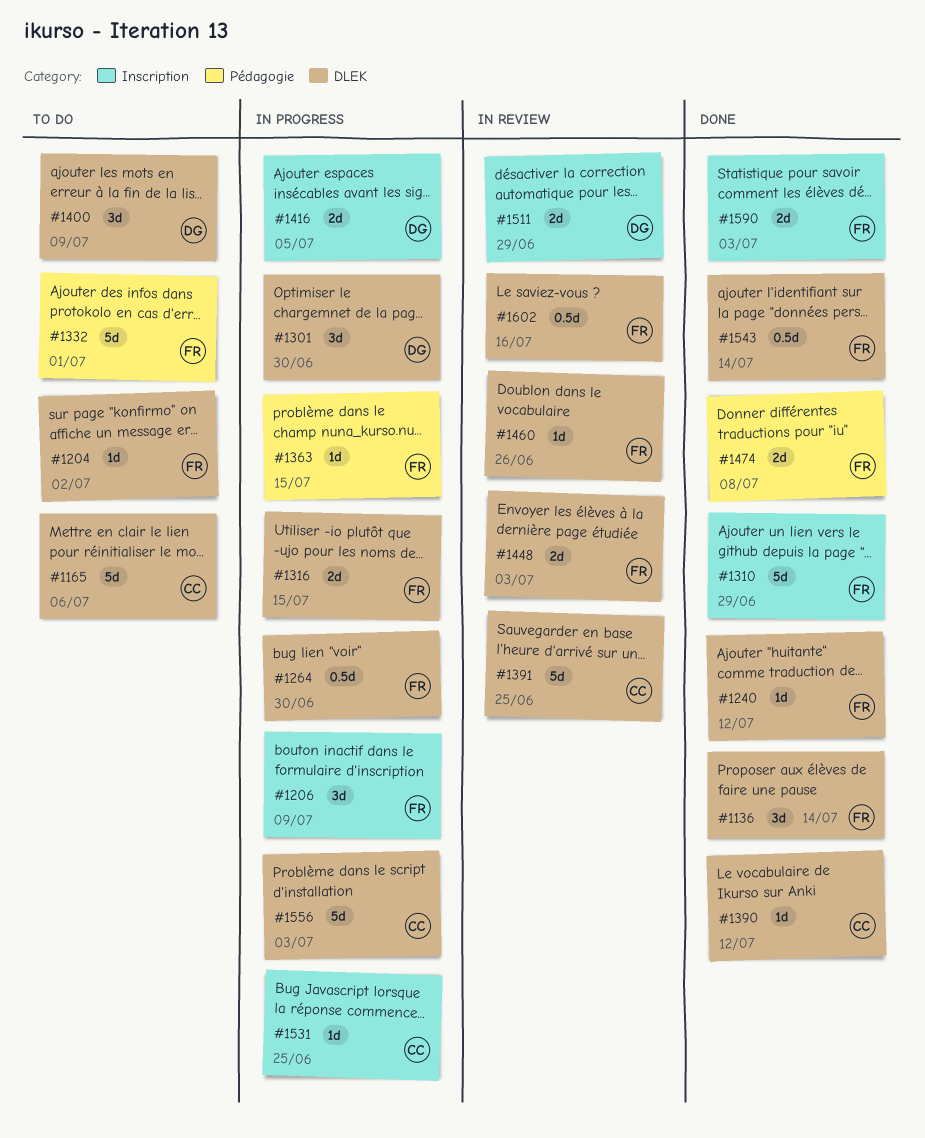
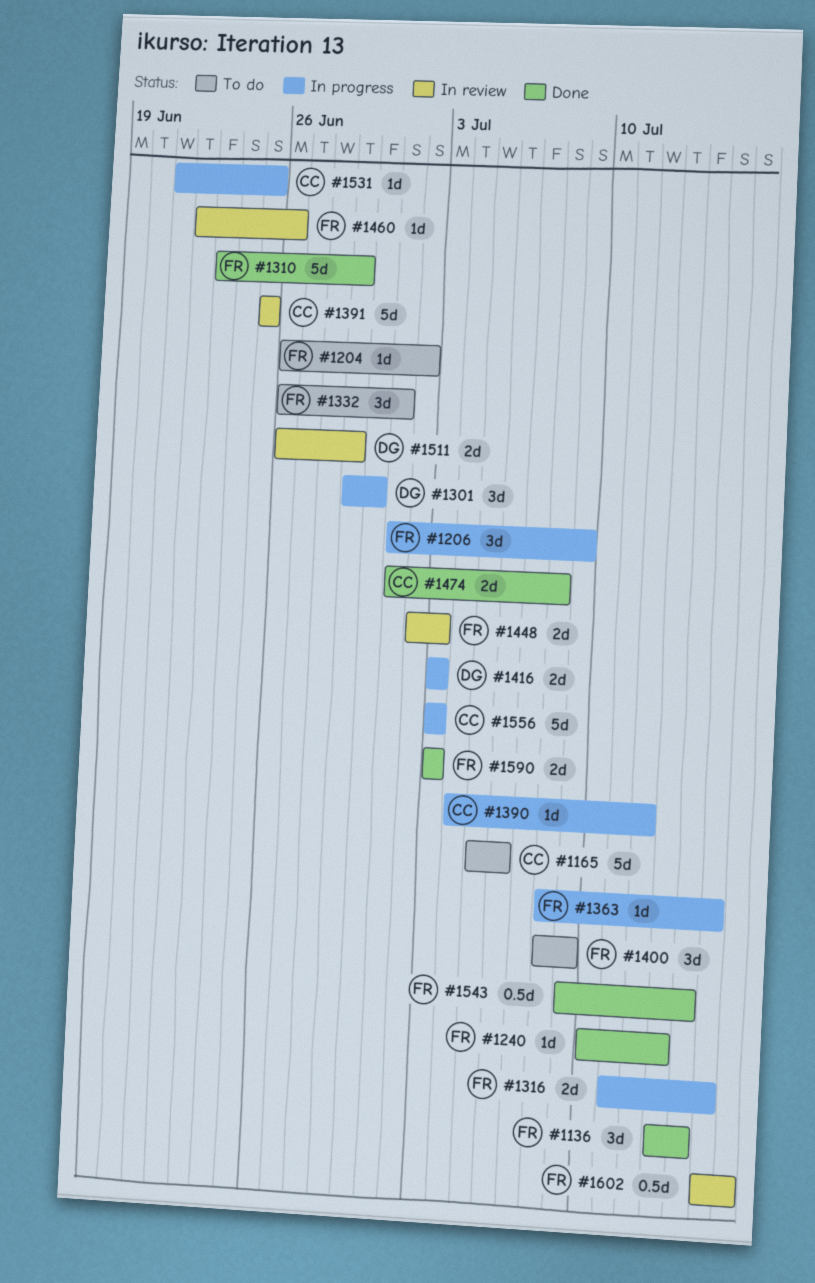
#1240, due: Jul 12 -> Jul 13
#1264: present -> none
#1332, estimate: 5d -> 3d
#1390, status: Done -> In progress
#1400, owner: DG -> FR
#1416, due: Jul 5 -> Jul 3
#1474, owner: FR -> CC

